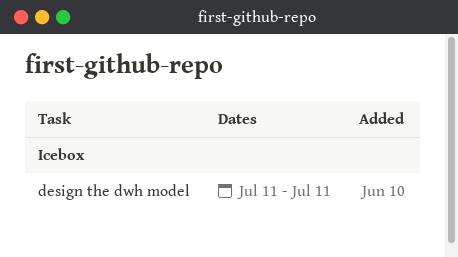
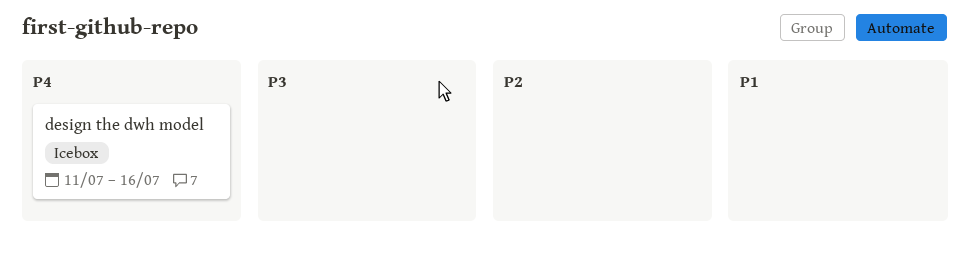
design the dwh model, due: Jul 11 -> Jul 16

